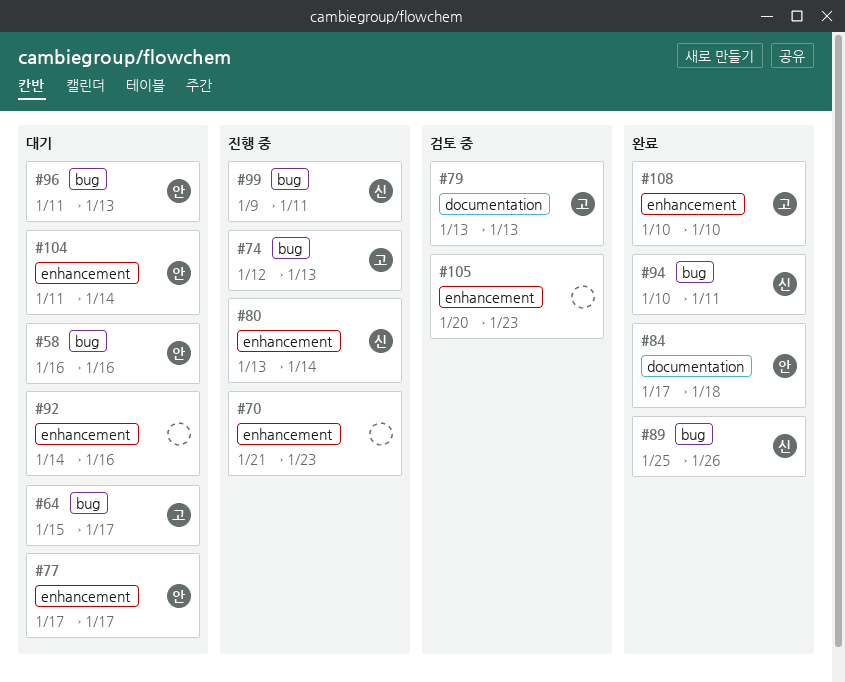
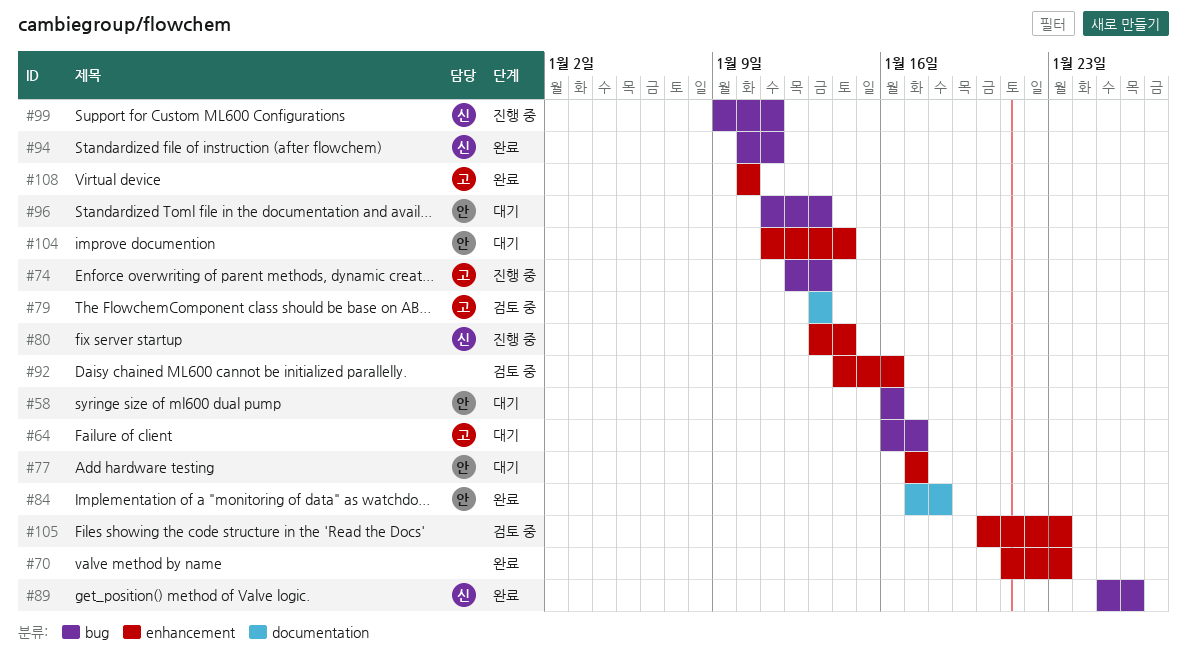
#64, start: Jan 15 -> Jan 16
#70, status: 진행 중 -> 완료
#92, status: 대기 -> 검토 중

